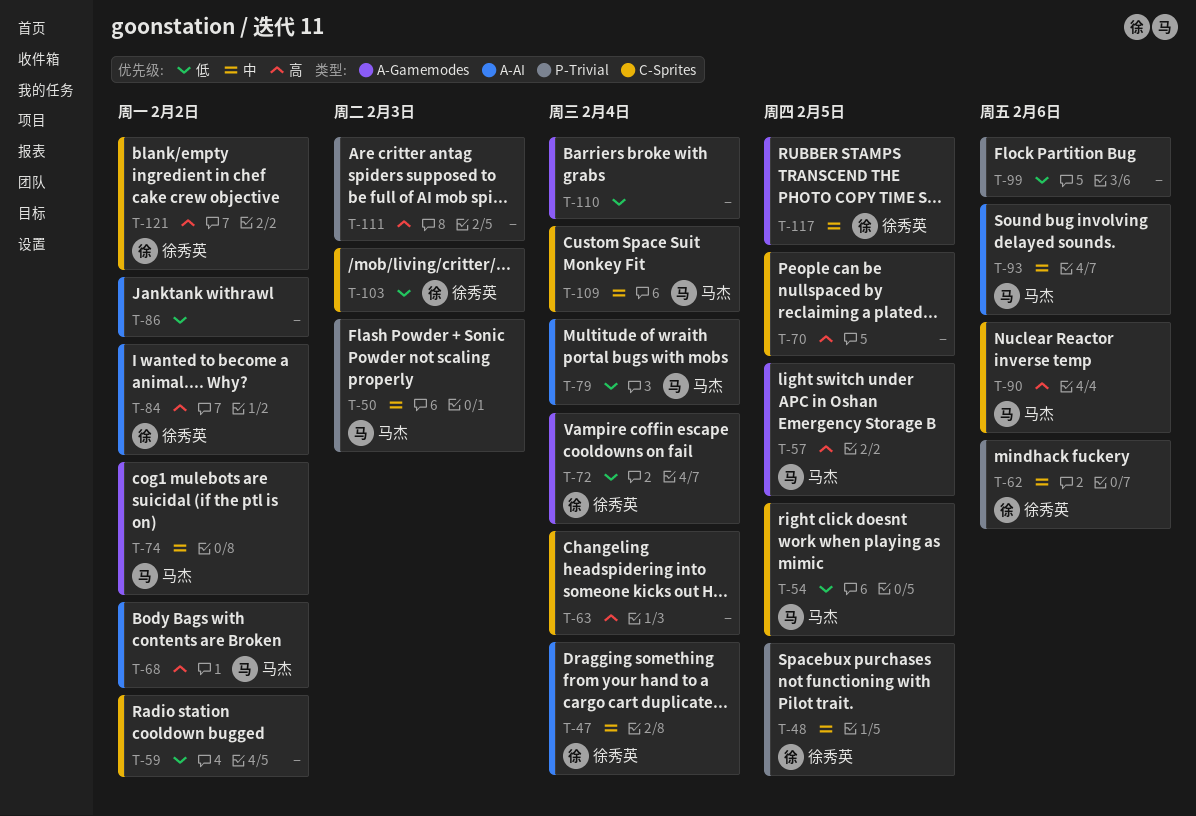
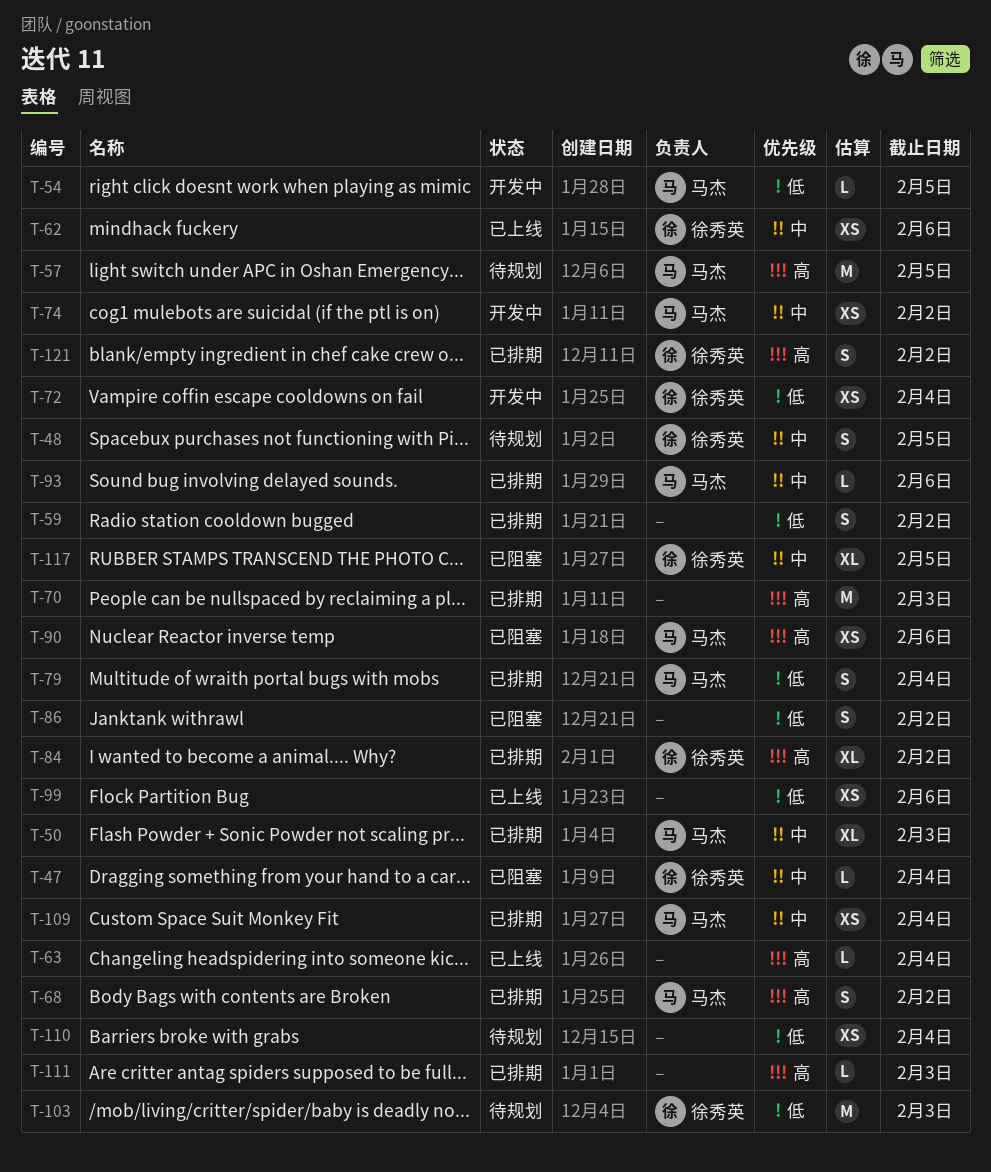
T-70, due: Feb 5 -> Feb 3

